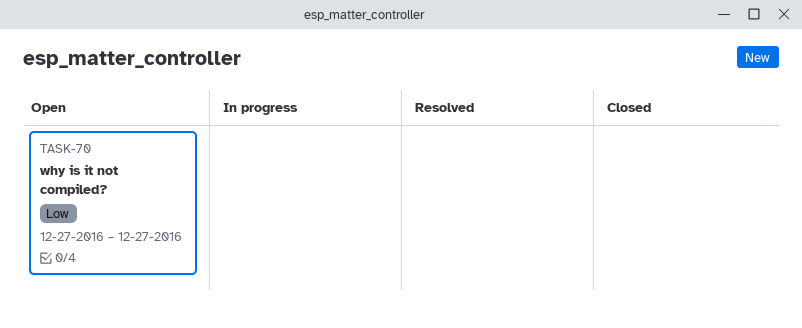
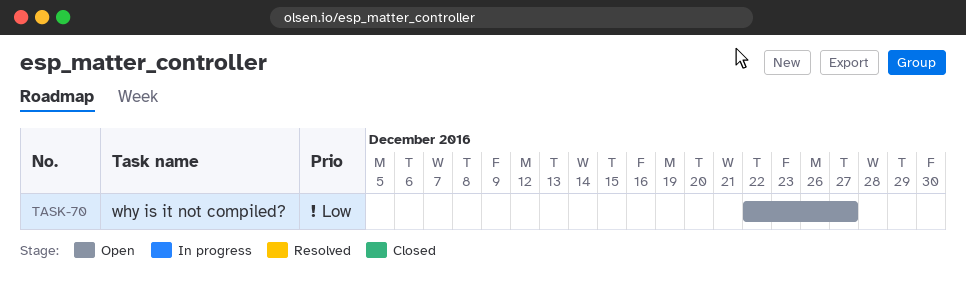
TASK-70, start: Dec 27 -> Dec 22

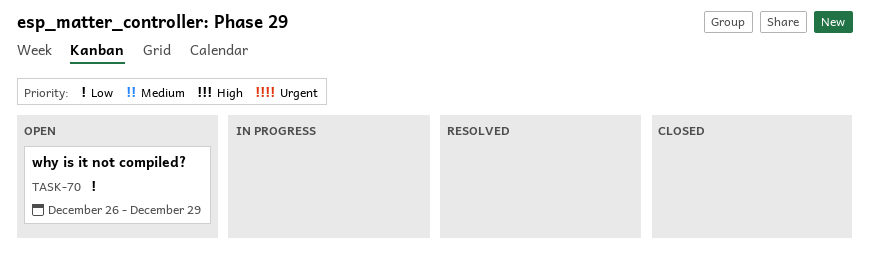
TASK-70, start: Dec 22 -> Dec 26
TASK-70, due: Dec 27 -> Dec 29

